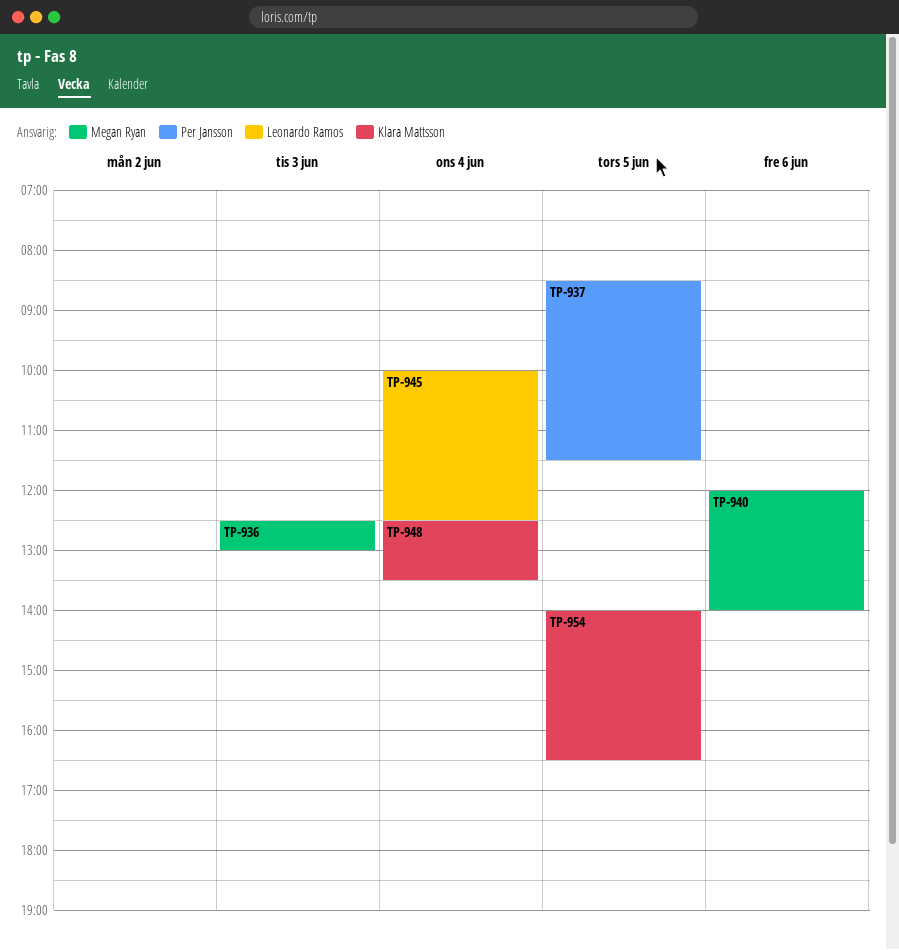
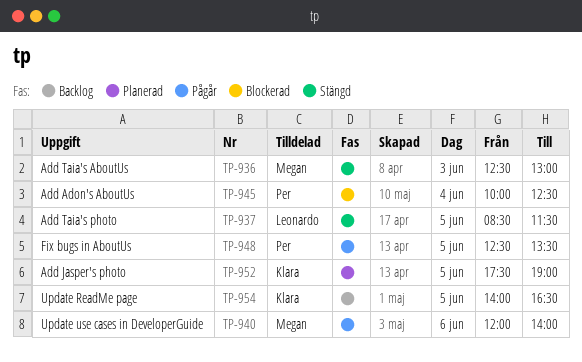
TP-937, owner: Per Jansson -> Leonardo Ramos
TP-945, owner: Leonardo Ramos -> Per Jansson
TP-948, owner: Klara Mattsson -> Per Jansson
TP-948, day: Jun 4 -> Jun 5
TP-952: none -> present

